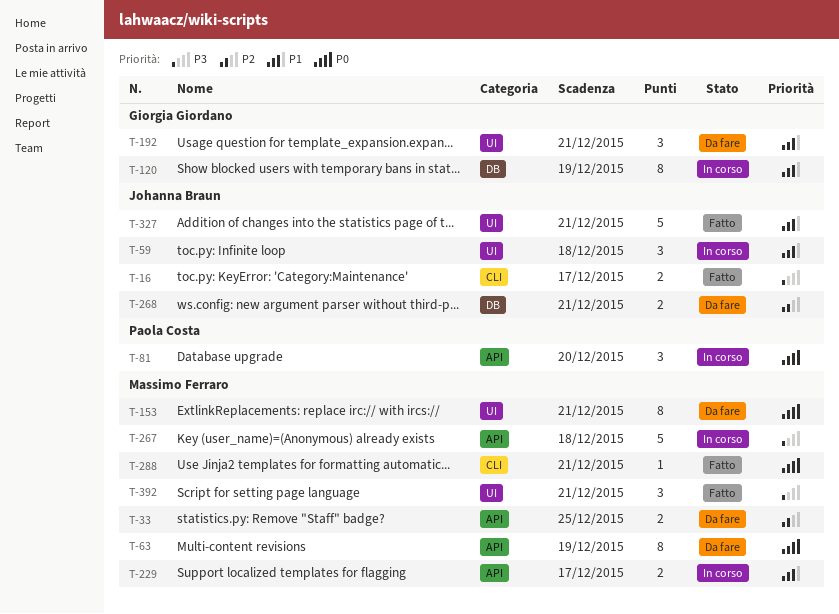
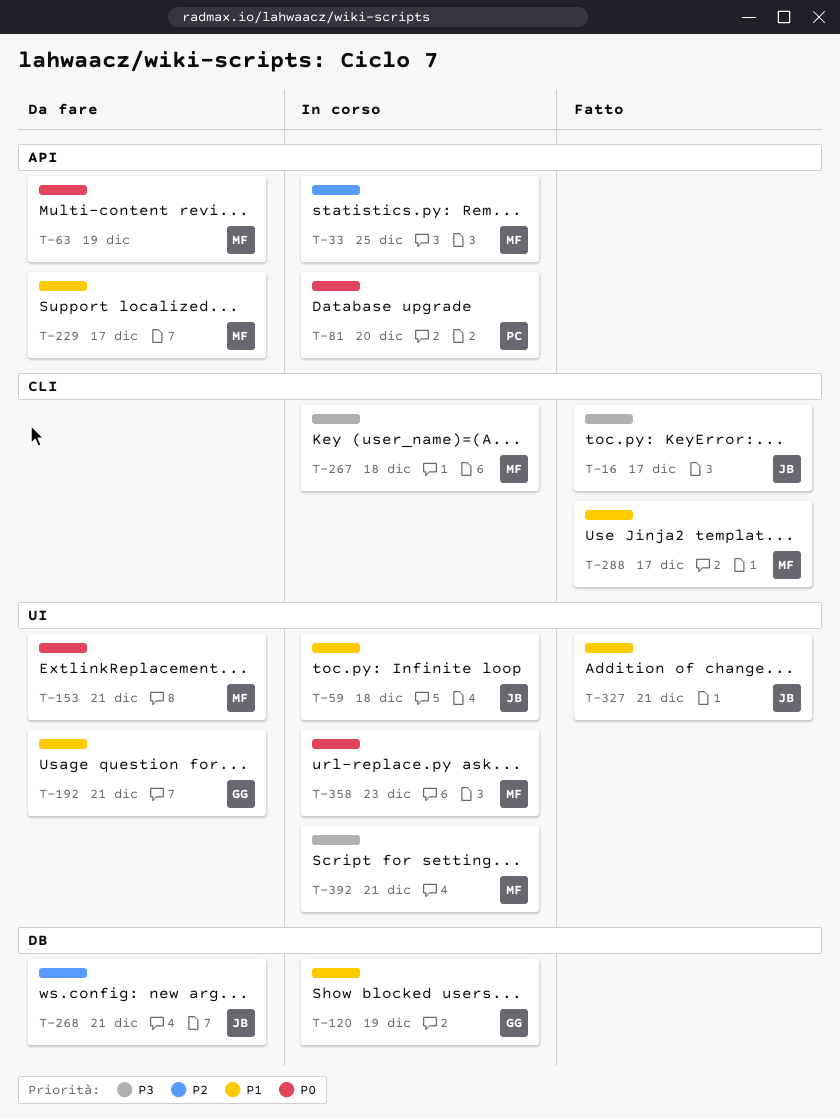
T-33, status: Da fare -> In corso
T-229, status: In corso -> Da fare
T-267, label: API -> CLI
T-288, priority: P0 -> P1
T-288, due: Dec 21 -> Dec 17
T-358: none -> present
T-392, status: Fatto -> In corso

